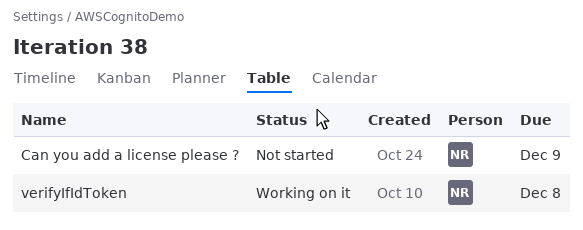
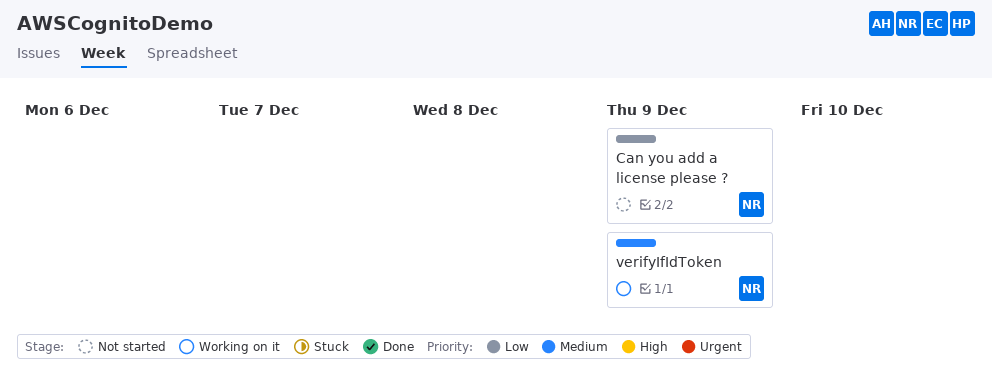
verifyIfIdToken, due: Dec 8 -> Dec 9

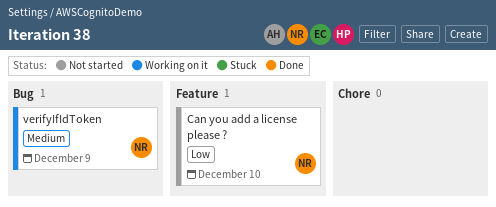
Can you add a license please ?, due: Dec 9 -> Dec 10

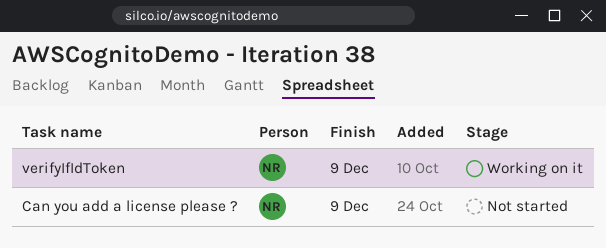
Can you add a license please ?, due: Dec 10 -> Dec 9

